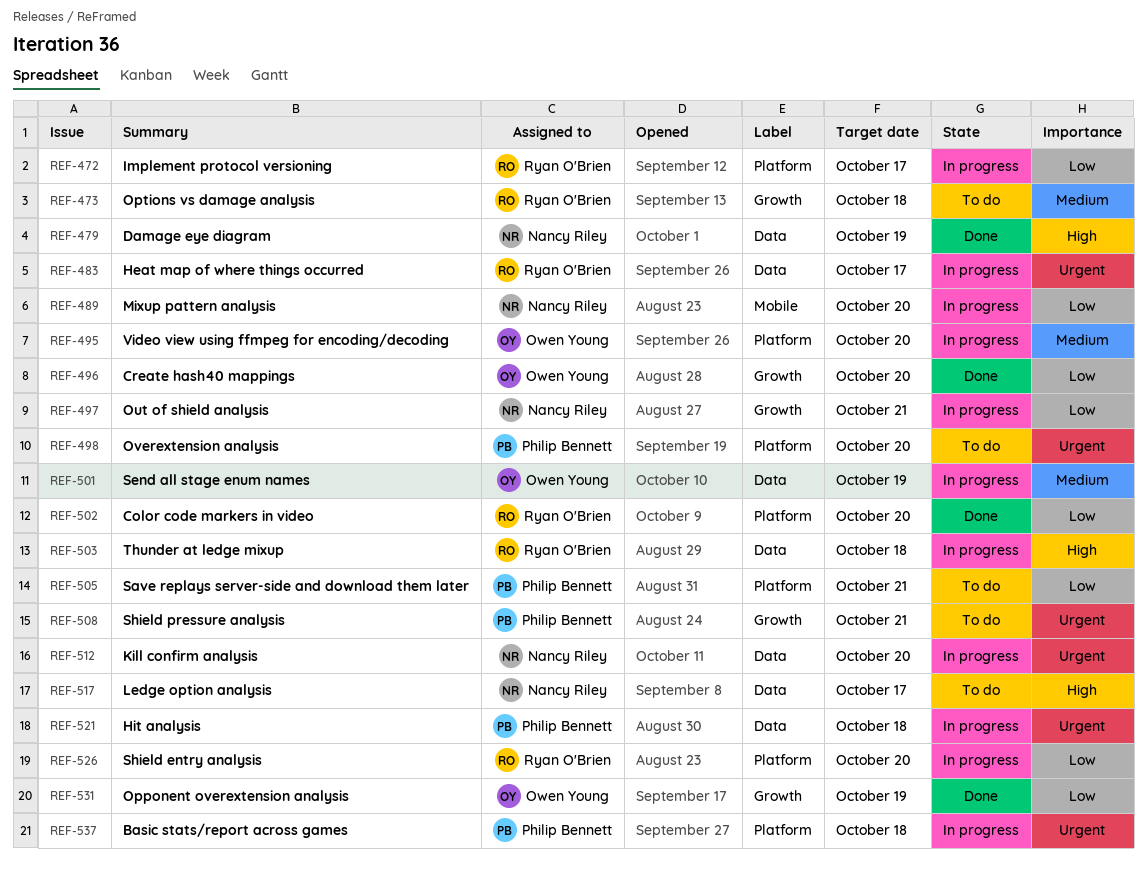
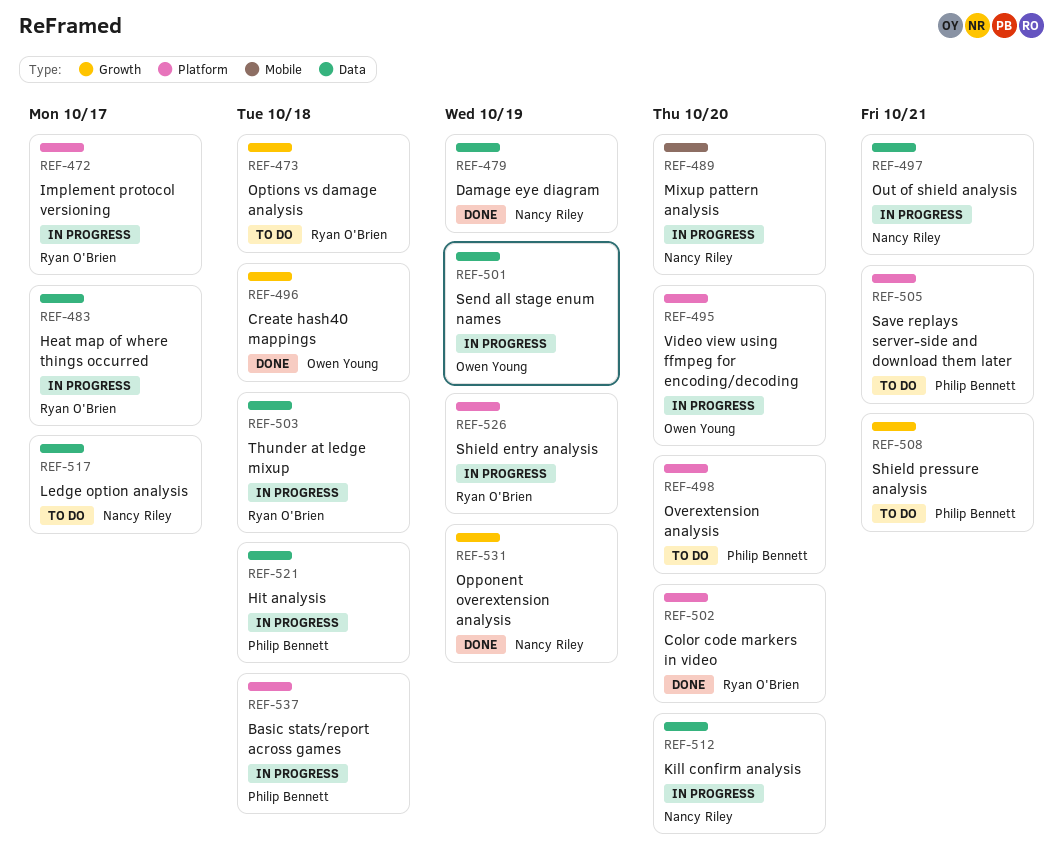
REF-496, due: Oct 20 -> Oct 18
REF-497, label: Growth -> Data
REF-526, due: Oct 20 -> Oct 19
REF-531, owner: Owen Young -> Nancy Riley

